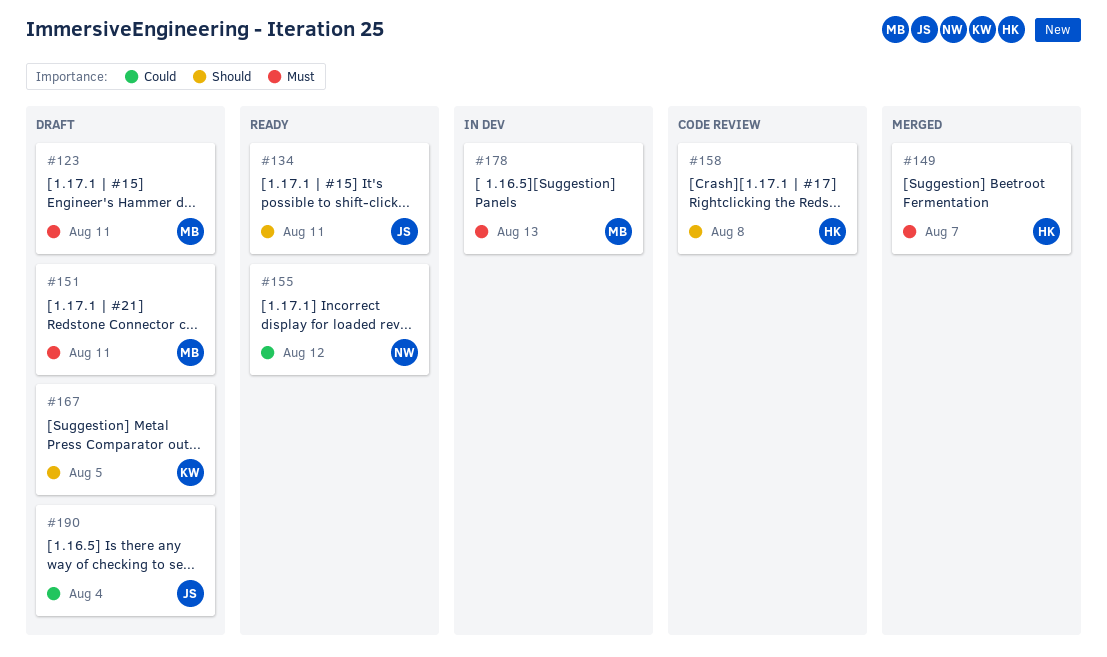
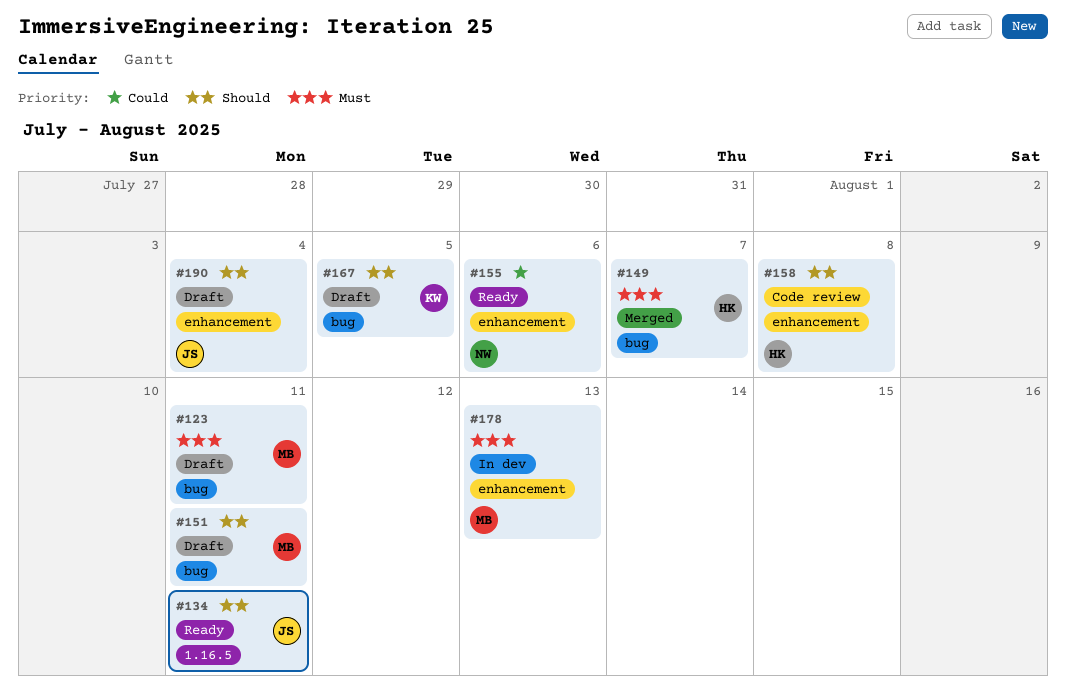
#151, priority: Must -> Should
#155, due: Aug 12 -> Aug 6
#190, priority: Could -> Should

